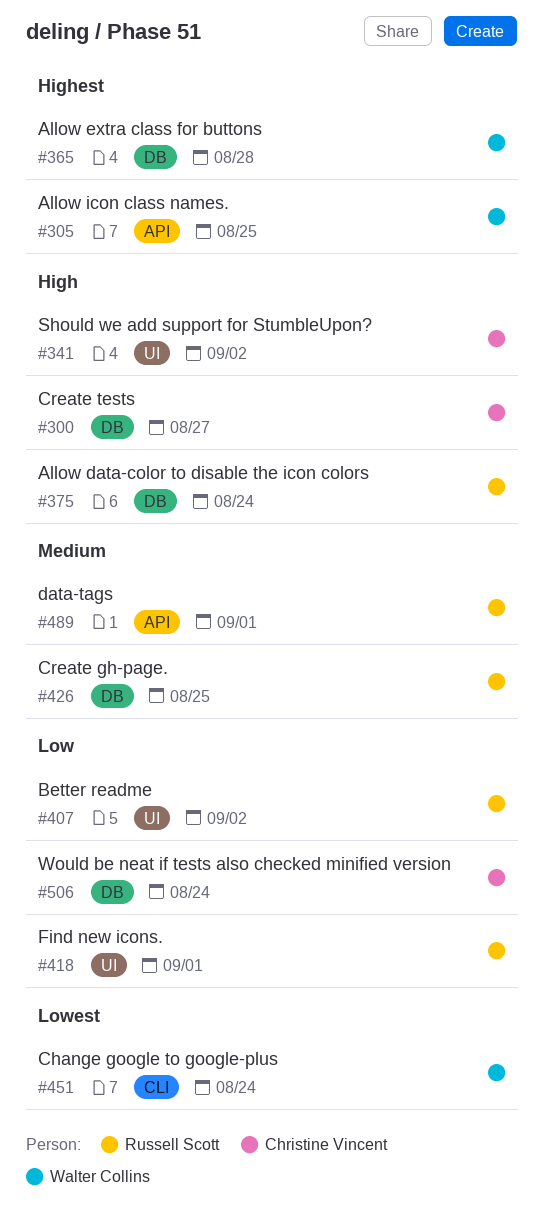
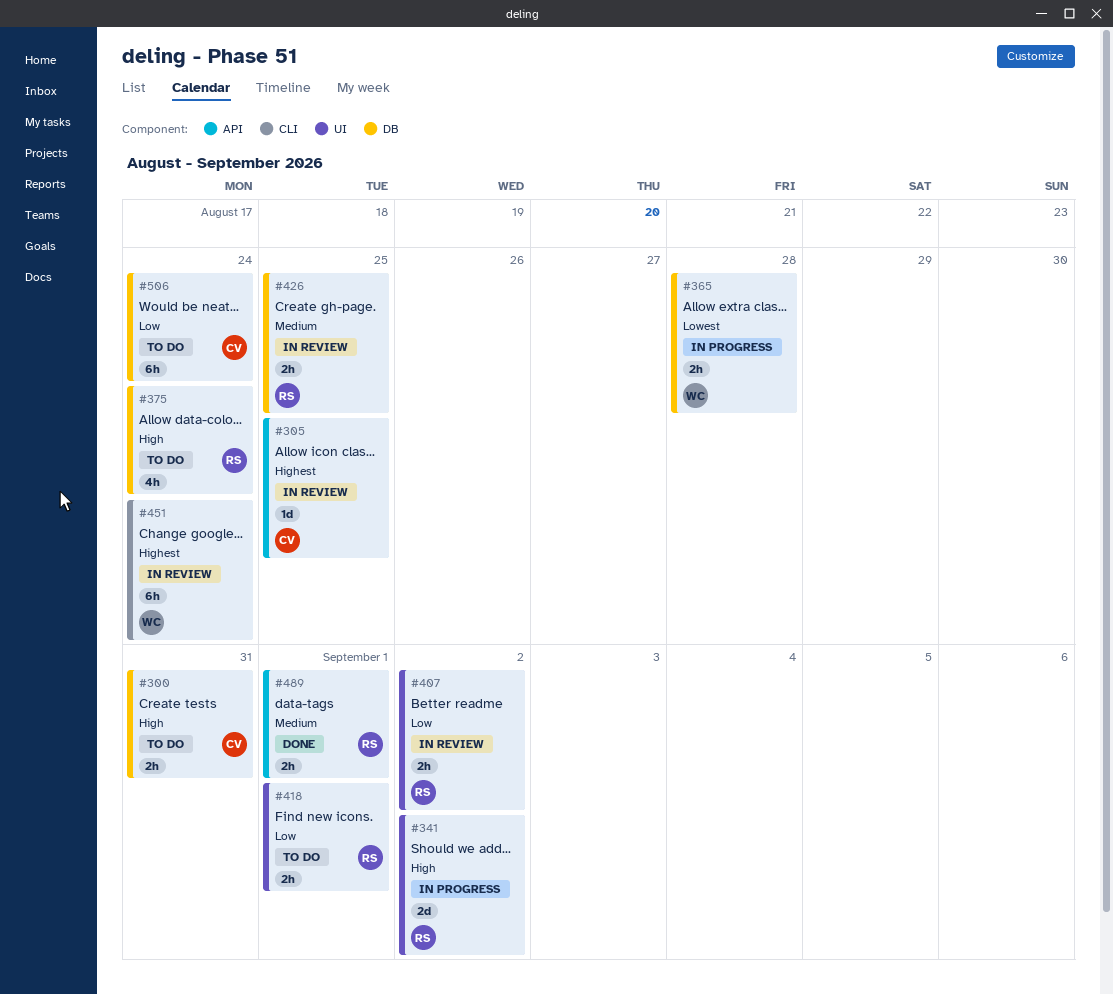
#300, due: Aug 27 -> Aug 31
#305, owner: Walter Collins -> Christine Vincent
#341, owner: Christine Vincent -> Russell Scott
#365, priority: Highest -> Lowest
#451, priority: Lowest -> Highest

